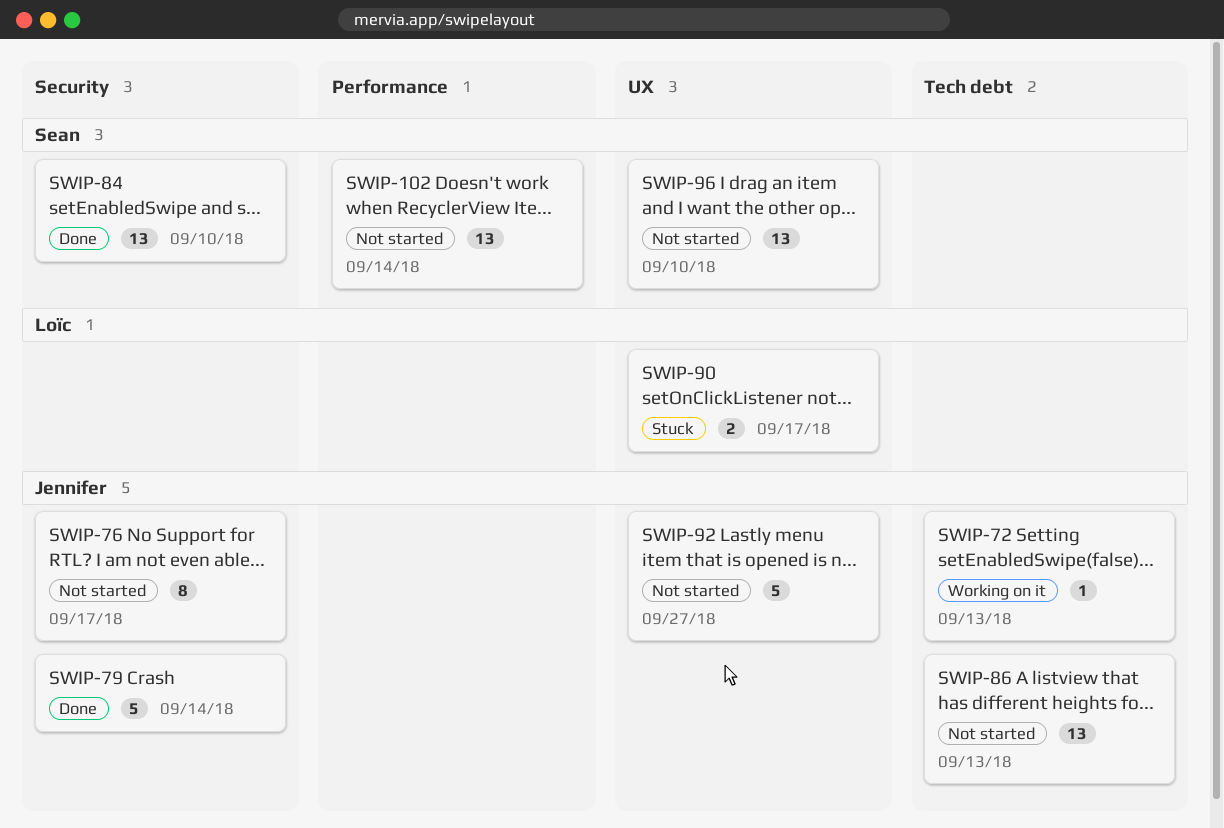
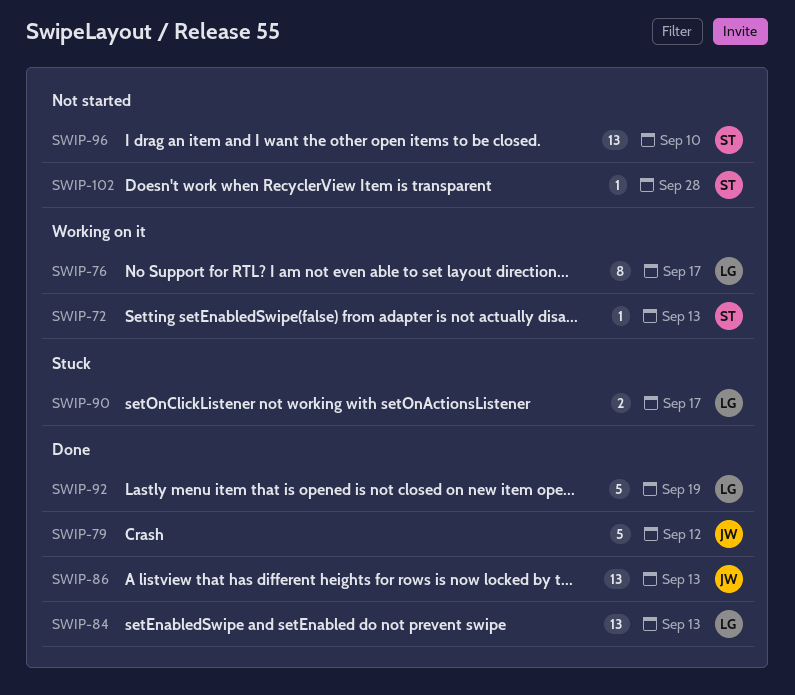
SWIP-72, owner: Jennifer -> Sean
SWIP-76, status: Not started -> Working on it
SWIP-76, owner: Jennifer -> Loïc
SWIP-79, due: Sep 14 -> Sep 12
SWIP-84, owner: Sean -> Loïc
SWIP-84, due: Sep 10 -> Sep 13
SWIP-86, status: Not started -> Done
SWIP-92, status: Not started -> Done
SWIP-92, owner: Jennifer -> Loïc
SWIP-92, due: Sep 27 -> Sep 19
SWIP-102, estimate: 13 -> 1
SWIP-102, due: Sep 14 -> Sep 28

